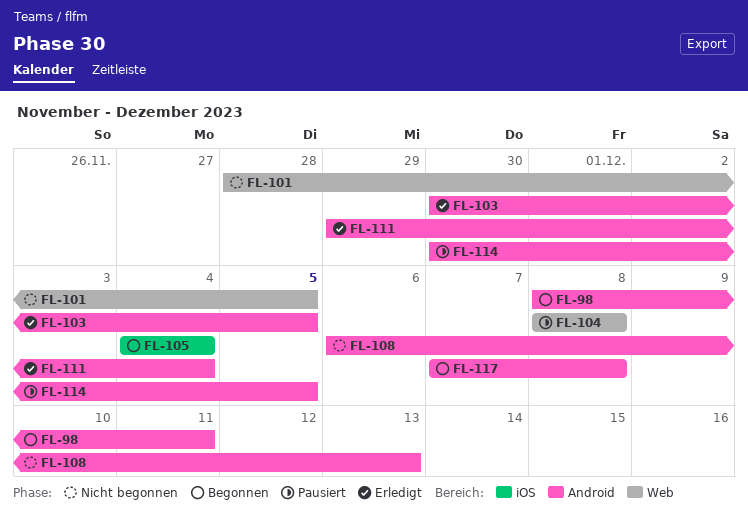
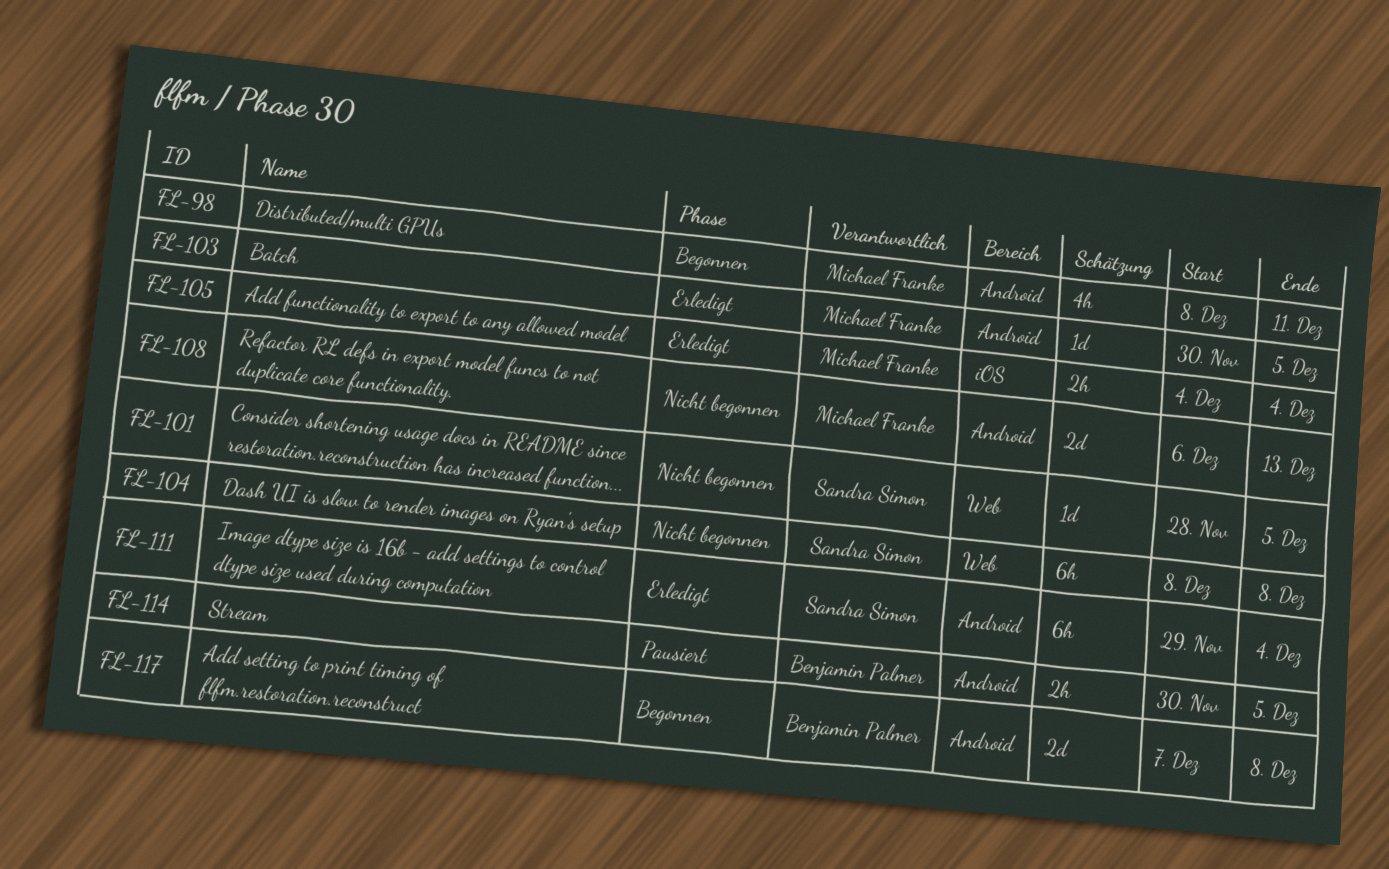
FL-104, status: Pausiert -> Nicht begonnen
FL-105, status: Begonnen -> Erledigt

